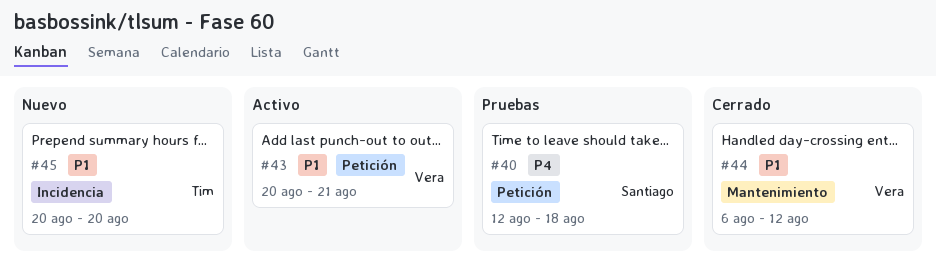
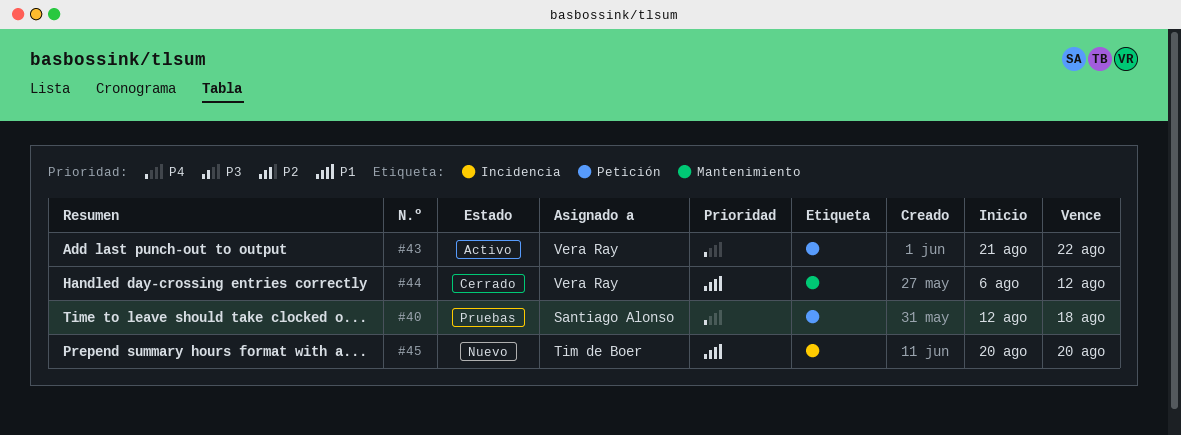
#43, priority: P1 -> P4
#43, start: Aug 20 -> Aug 21
#43, due: Aug 21 -> Aug 22

